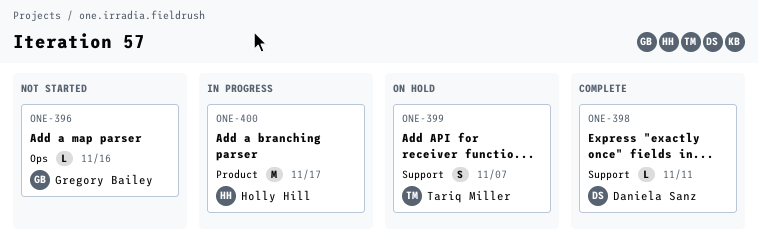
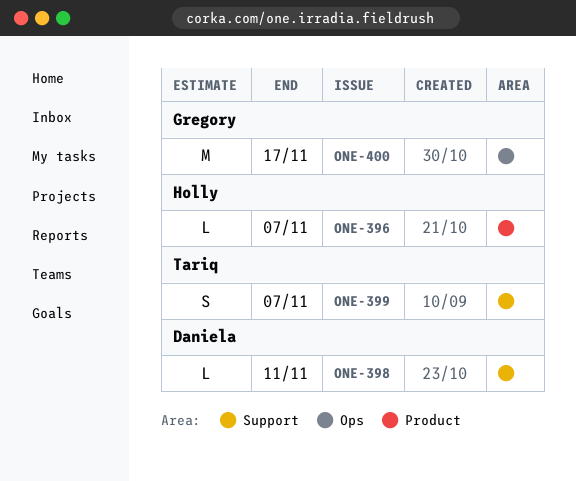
ONE-396, owner: Gregory Bailey -> Holly Hill
ONE-396, label: Ops -> Product
ONE-396, due: Nov 16 -> Nov 7
ONE-400, owner: Holly Hill -> Gregory Bailey
ONE-400, label: Product -> Ops

